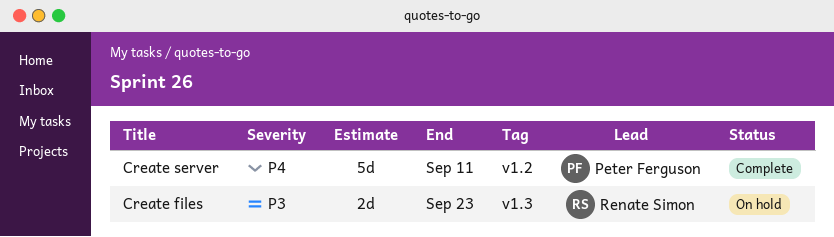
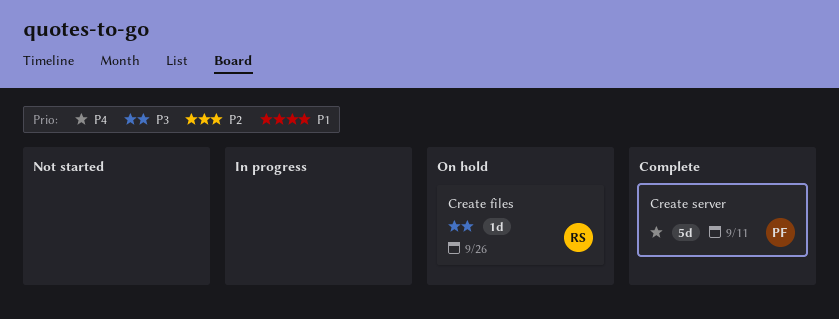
Create files, estimate: 2d -> 1d
Create files, due: Sep 23 -> Sep 26

